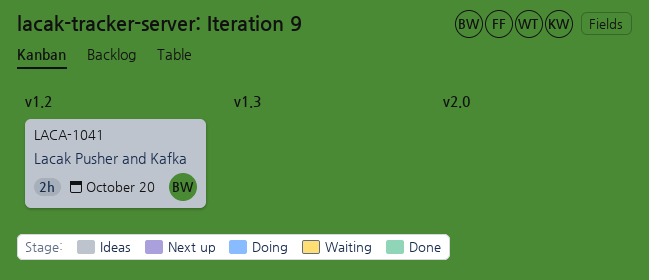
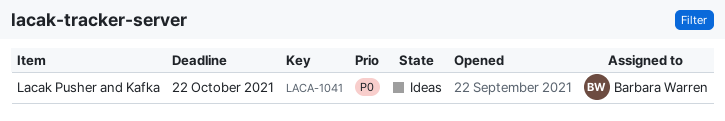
LACA-1041, due: Oct 20 -> Oct 22

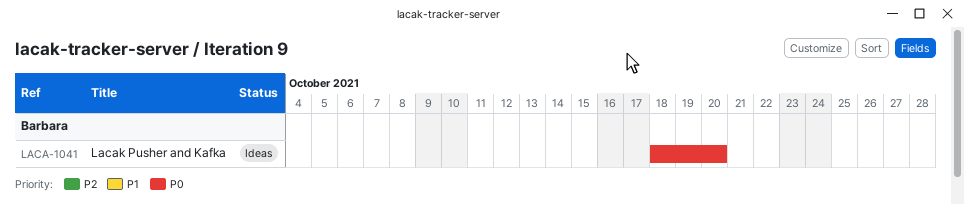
LACA-1041, due: Oct 22 -> Oct 20

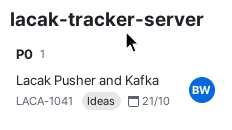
LACA-1041, due: Oct 20 -> Oct 21

